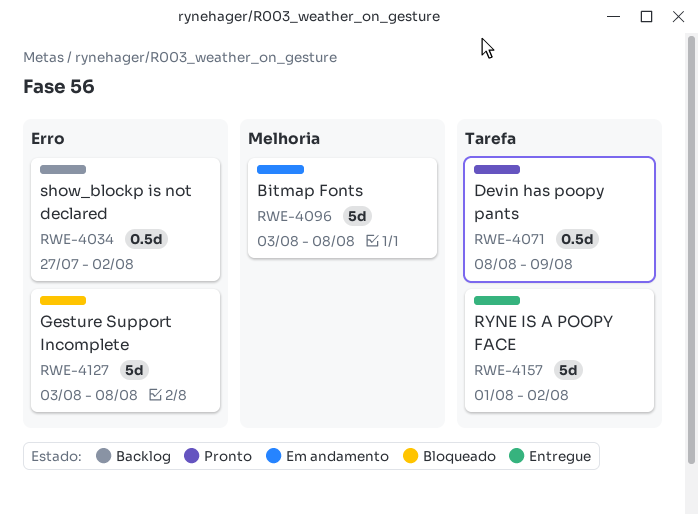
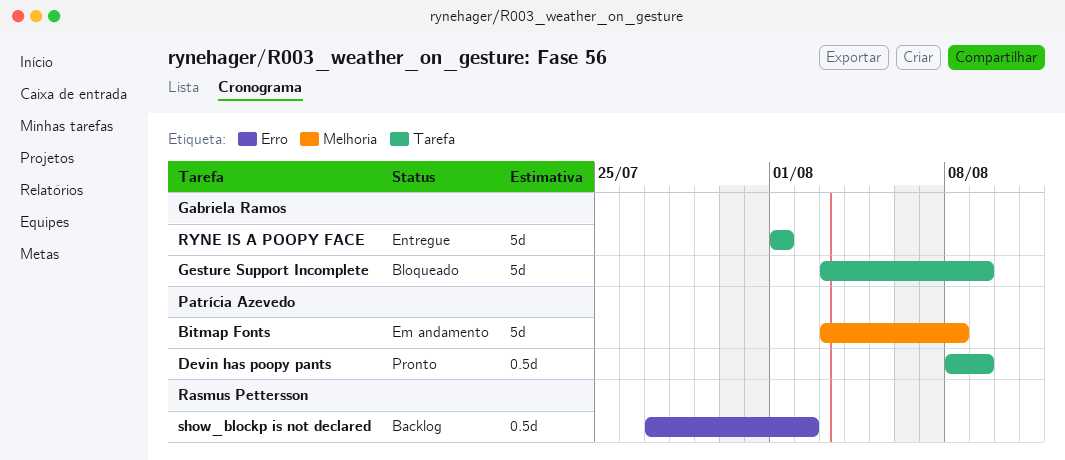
Gesture Support Incomplete, label: Erro -> Tarefa
Gesture Support Incomplete, due: Aug 8 -> Aug 9
RYNE IS A POOPY FACE, due: Aug 2 -> Aug 1

